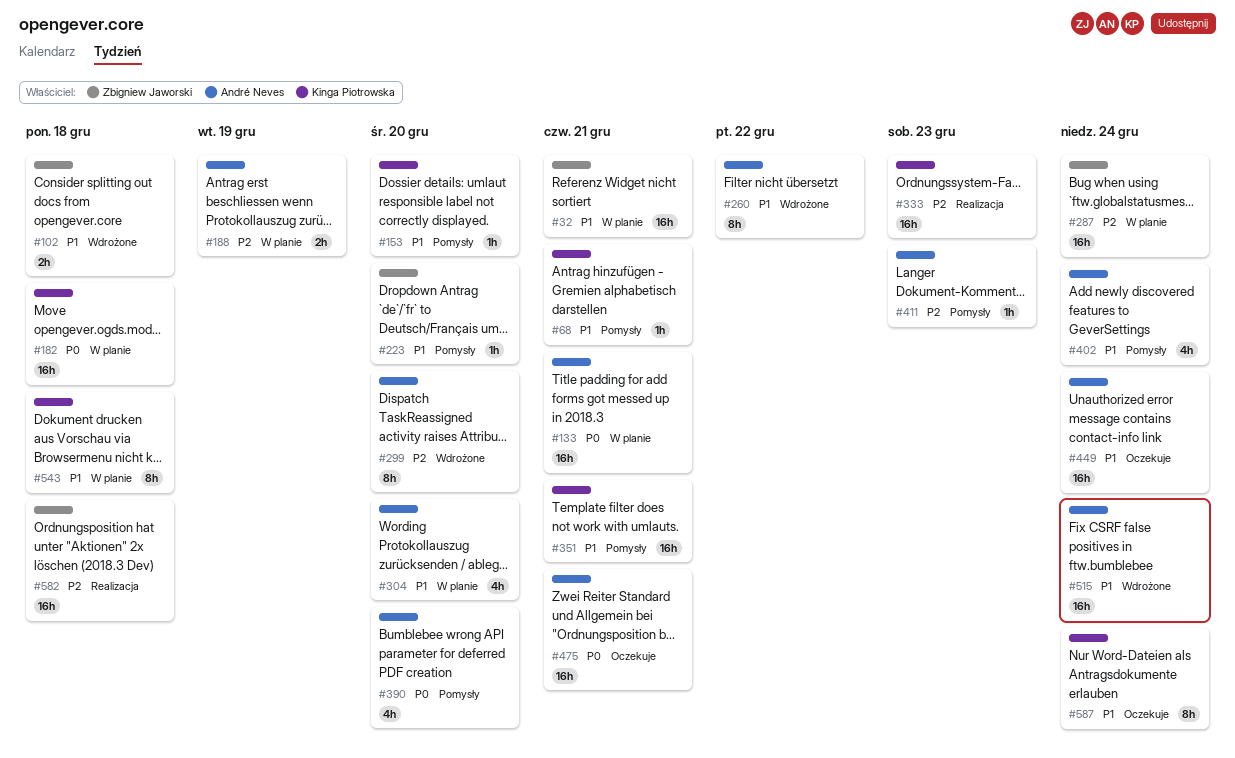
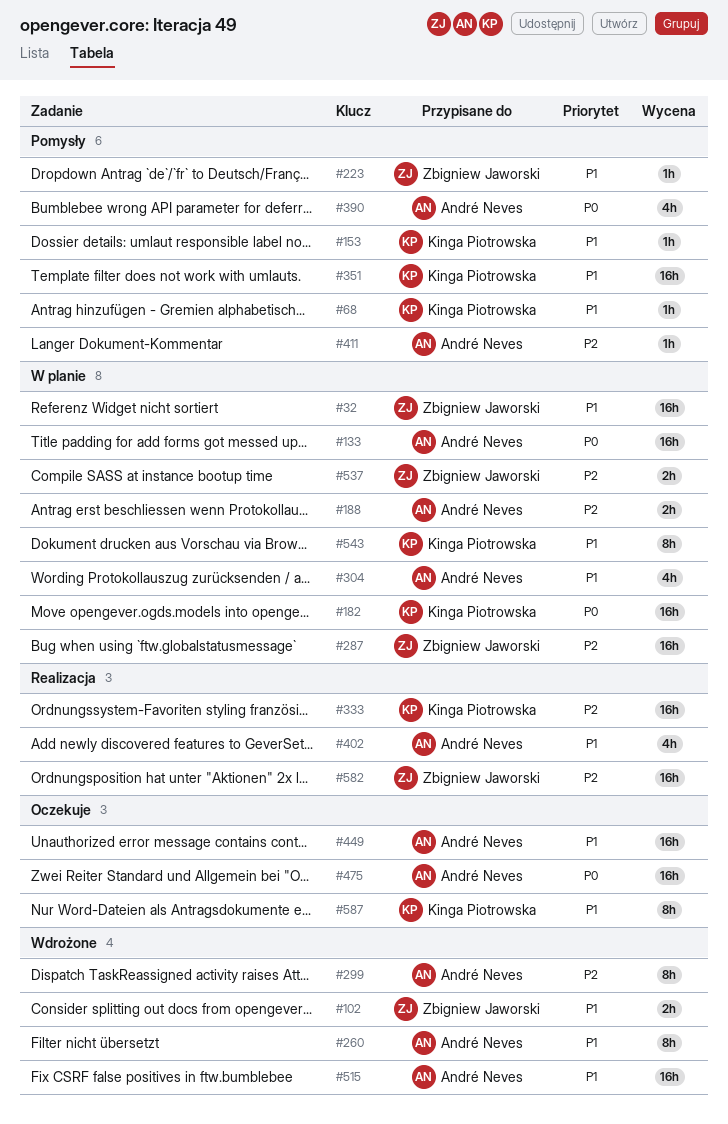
#402, status: Pomysły -> Realizacja
#537: none -> present

